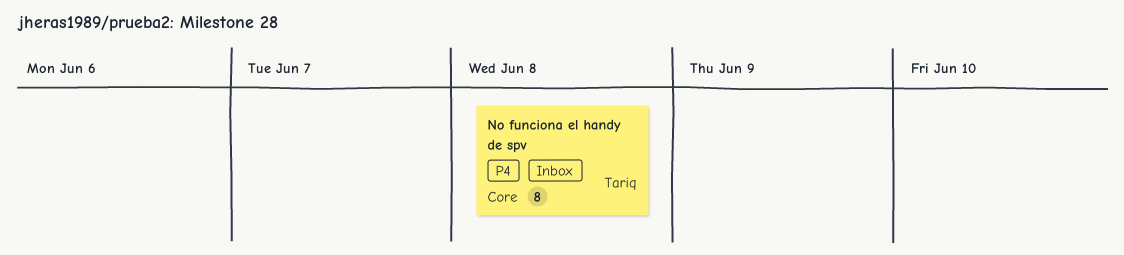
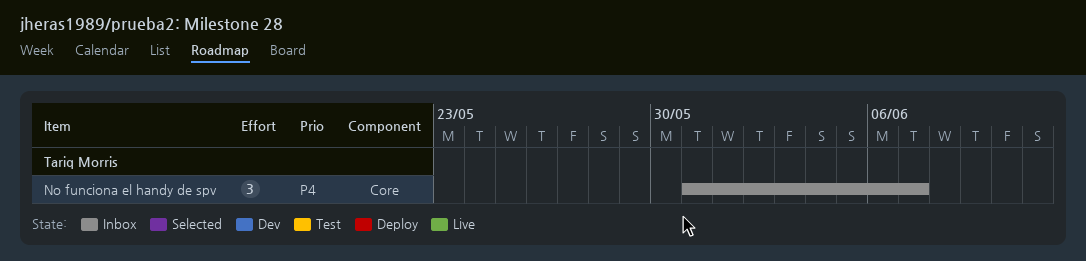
No funciona el handy de spv, estimate: 8 -> 3
No funciona el handy de spv, due: Jun 8 -> Jun 7

